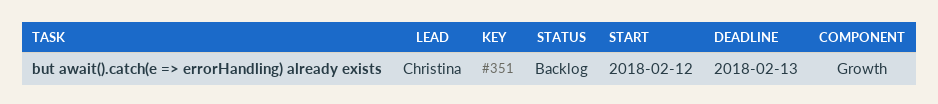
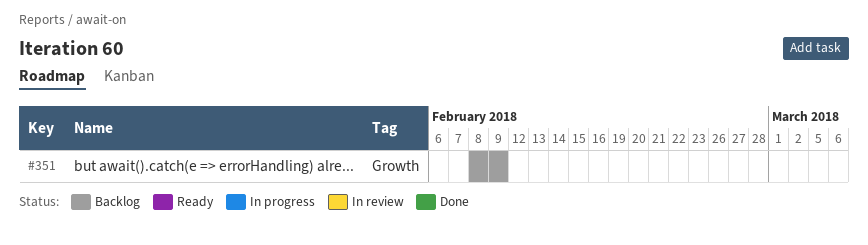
#351, start: Feb 12 -> Feb 8
#351, due: Feb 13 -> Feb 9

